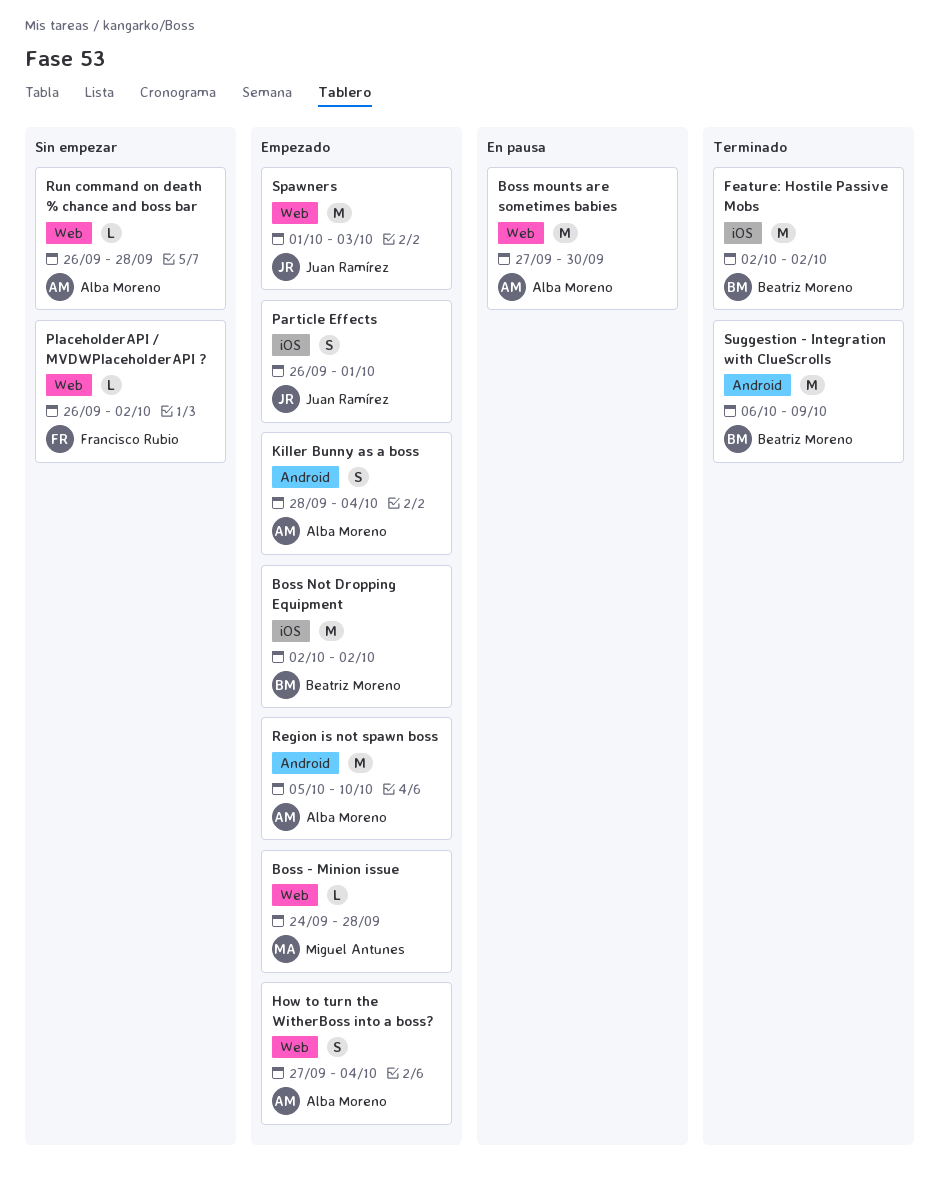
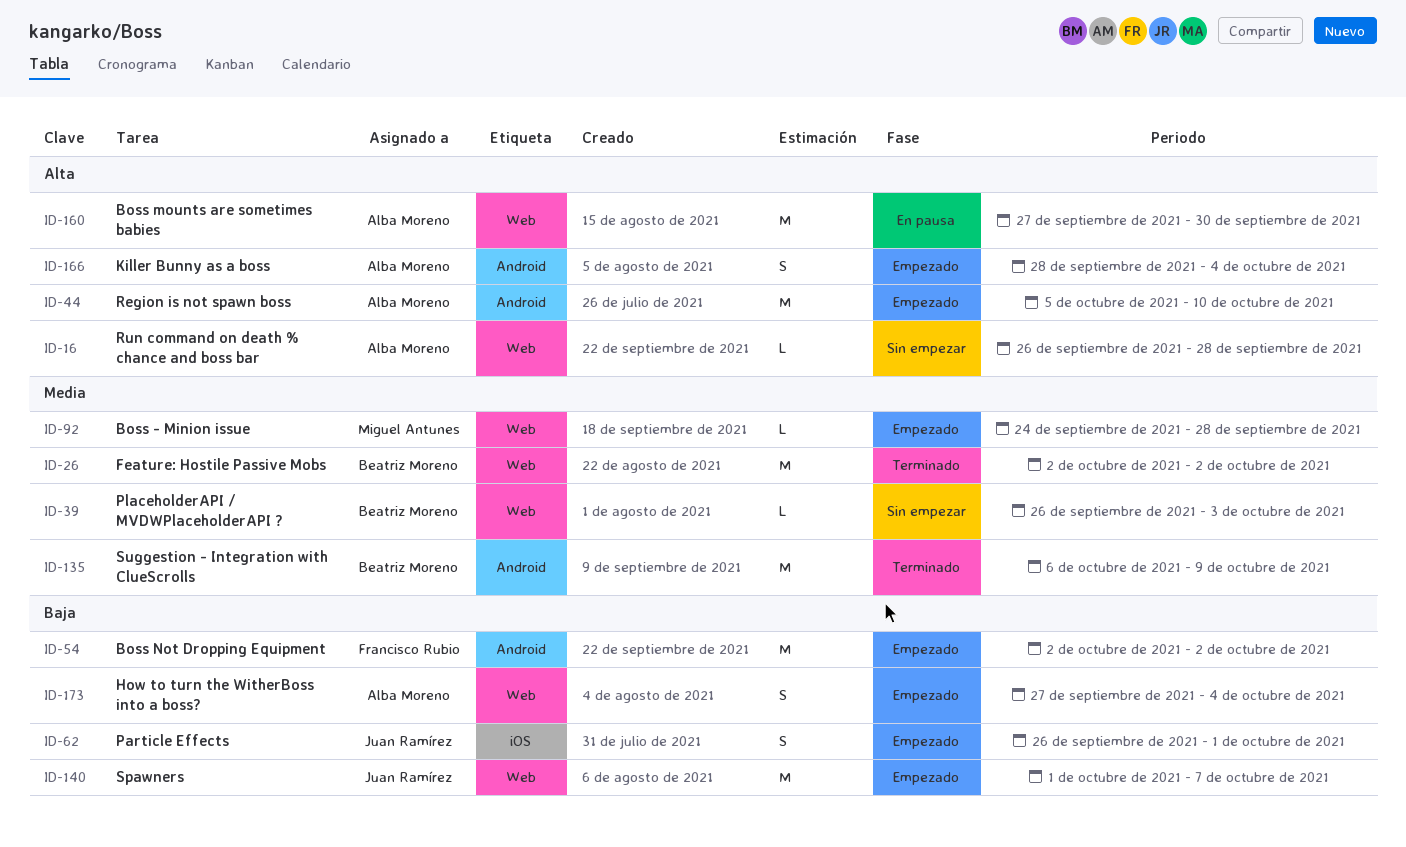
Boss Not Dropping Equipment, owner: Beatriz Moreno -> Francisco Rubio
Boss Not Dropping Equipment, label: iOS -> Android
Feature: Hostile Passive Mobs, label: iOS -> Web
PlaceholderAPI / MVDWPlaceholderAPI ?, owner: Francisco Rubio -> Beatriz Moreno
PlaceholderAPI / MVDWPlaceholderAPI ?, due: Oct 2 -> Oct 3
Spawners, due: Oct 3 -> Oct 7

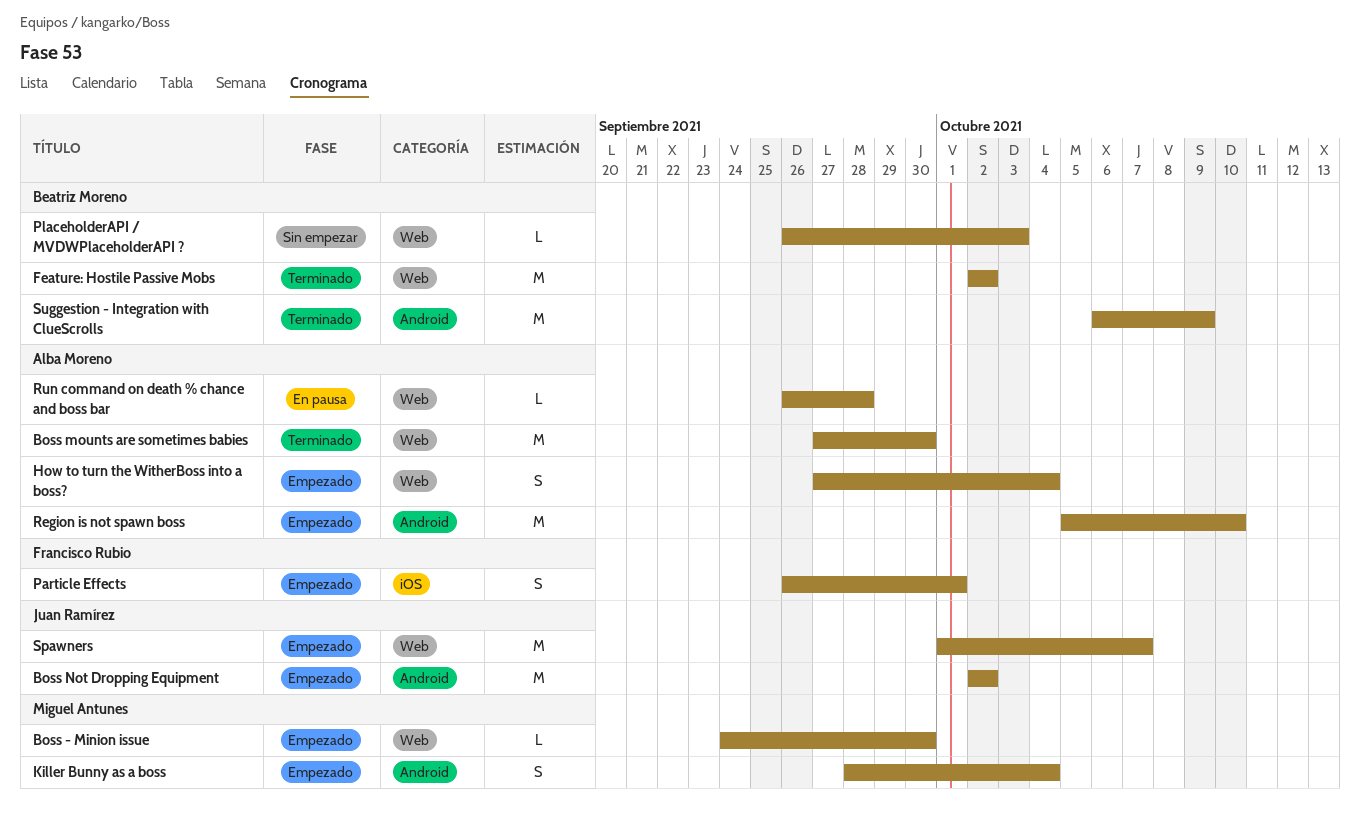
Boss - Minion issue, due: Sep 28 -> Sep 30
Boss mounts are sometimes babies, status: En pausa -> Terminado
Boss Not Dropping Equipment, owner: Francisco Rubio -> Juan Ramírez
Killer Bunny as a boss, owner: Alba Moreno -> Miguel Antunes
Particle Effects, owner: Juan Ramírez -> Francisco Rubio
Run command on death % chance and boss bar, status: Sin empezar -> En pausa

